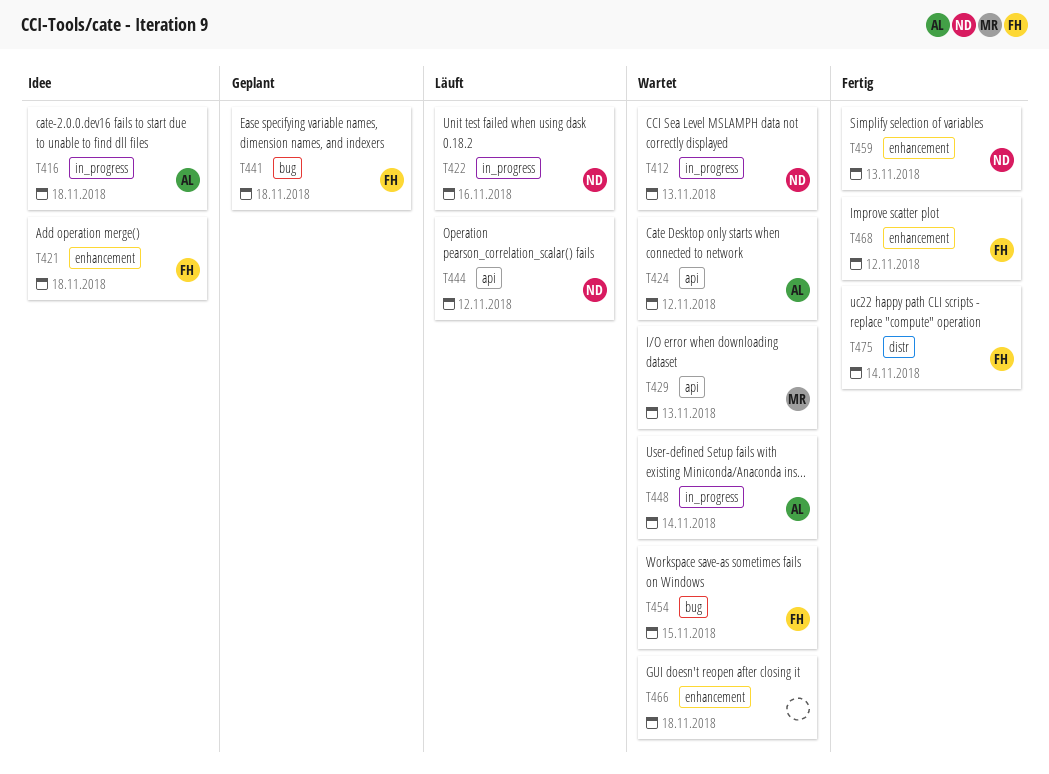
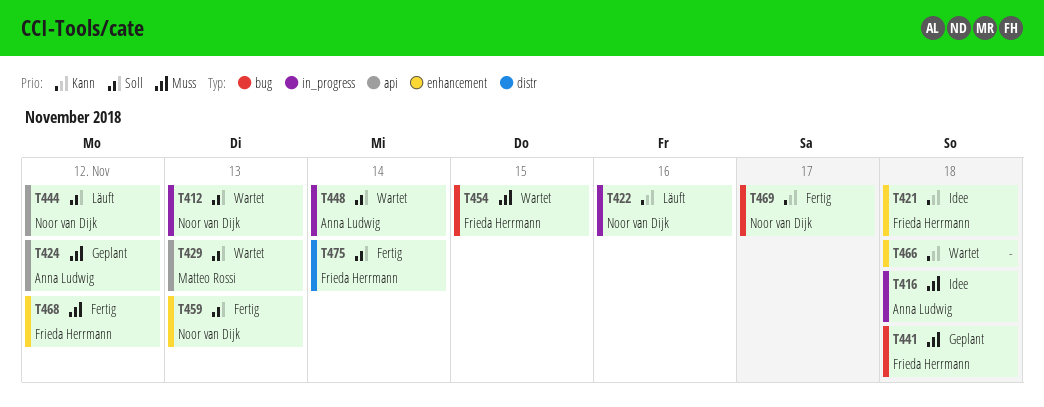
T424, status: Wartet -> Geplant
T469: none -> present

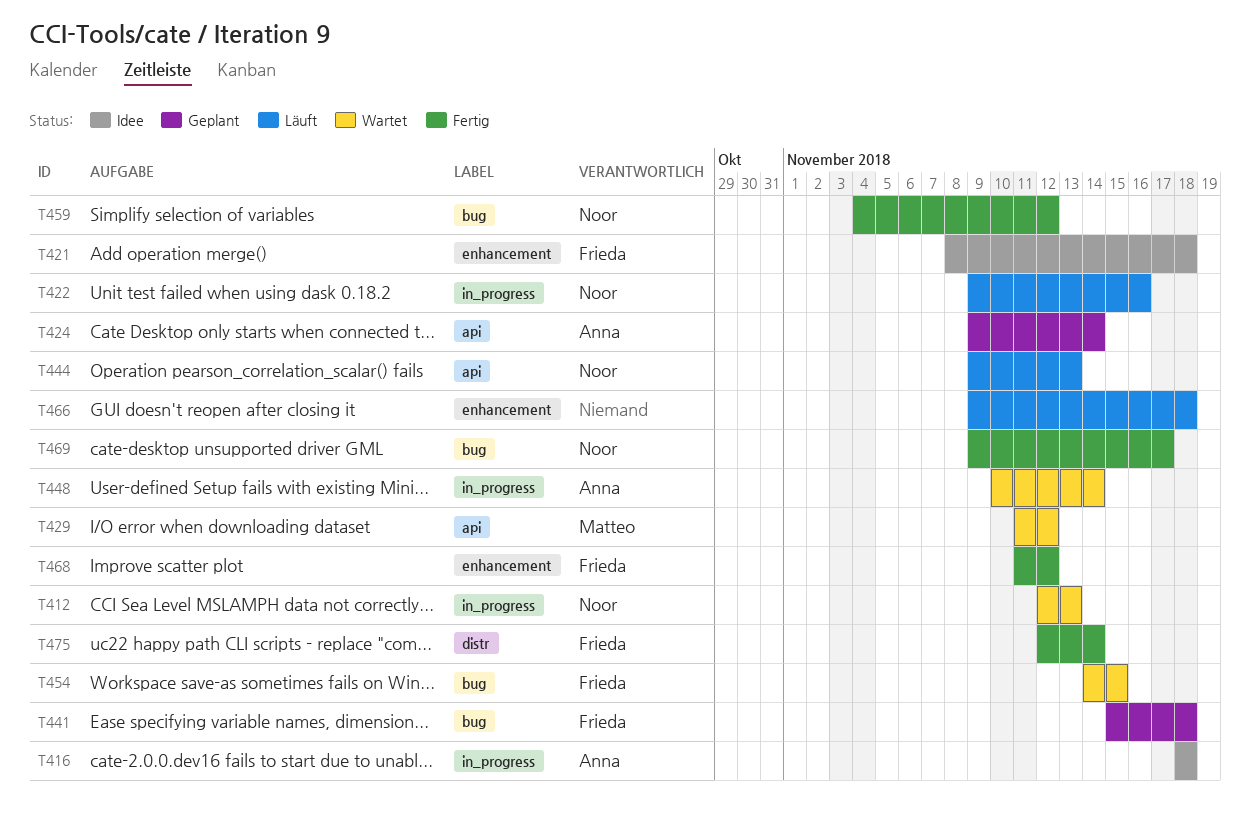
T424, due: Nov 12 -> Nov 14
T429, due: Nov 13 -> Nov 12
T444, due: Nov 12 -> Nov 13
T459, label: enhancement -> bug
T459, due: Nov 13 -> Nov 12
T466, status: Wartet -> Läuft

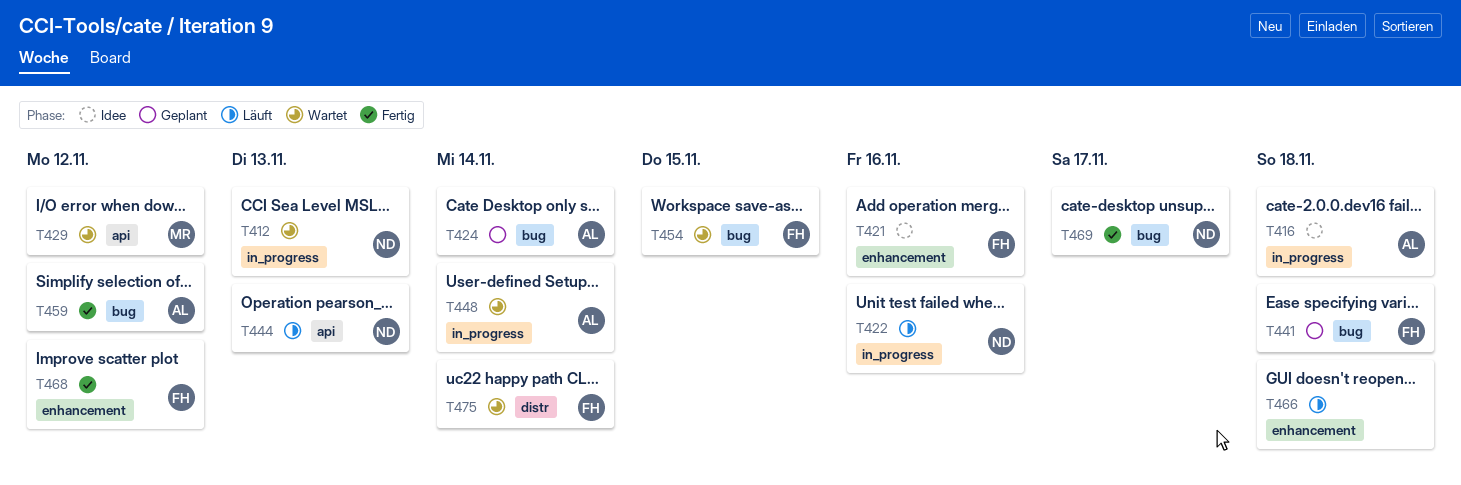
T421, due: Nov 18 -> Nov 16
T424, label: api -> bug
T459, owner: Noor -> Anna
T475, status: Fertig -> Wartet

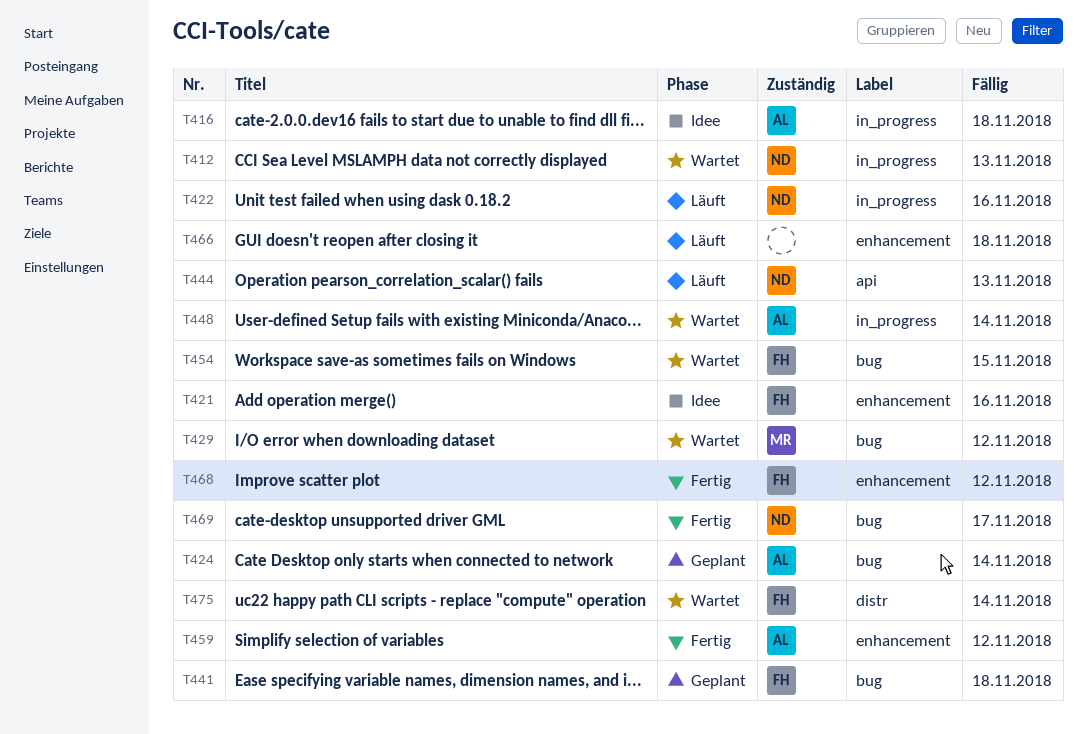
T429, label: api -> bug
T459, label: bug -> enhancement

